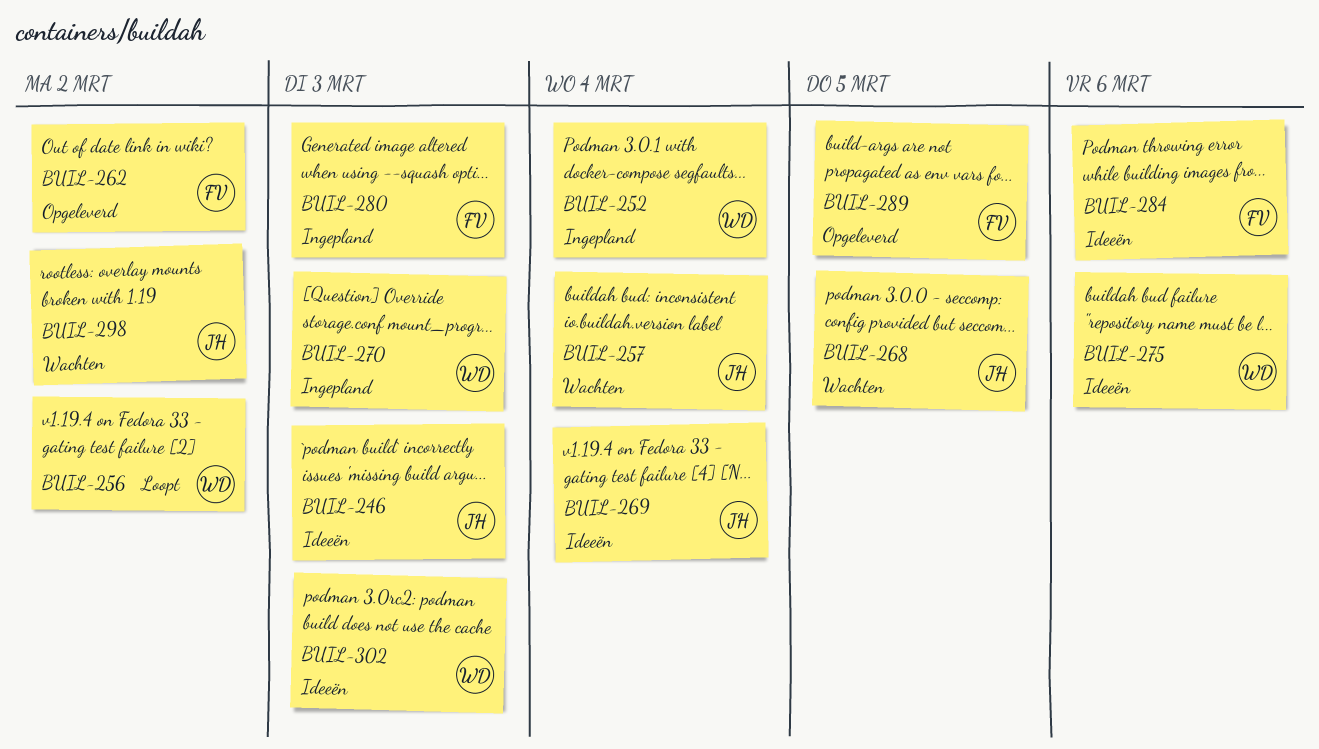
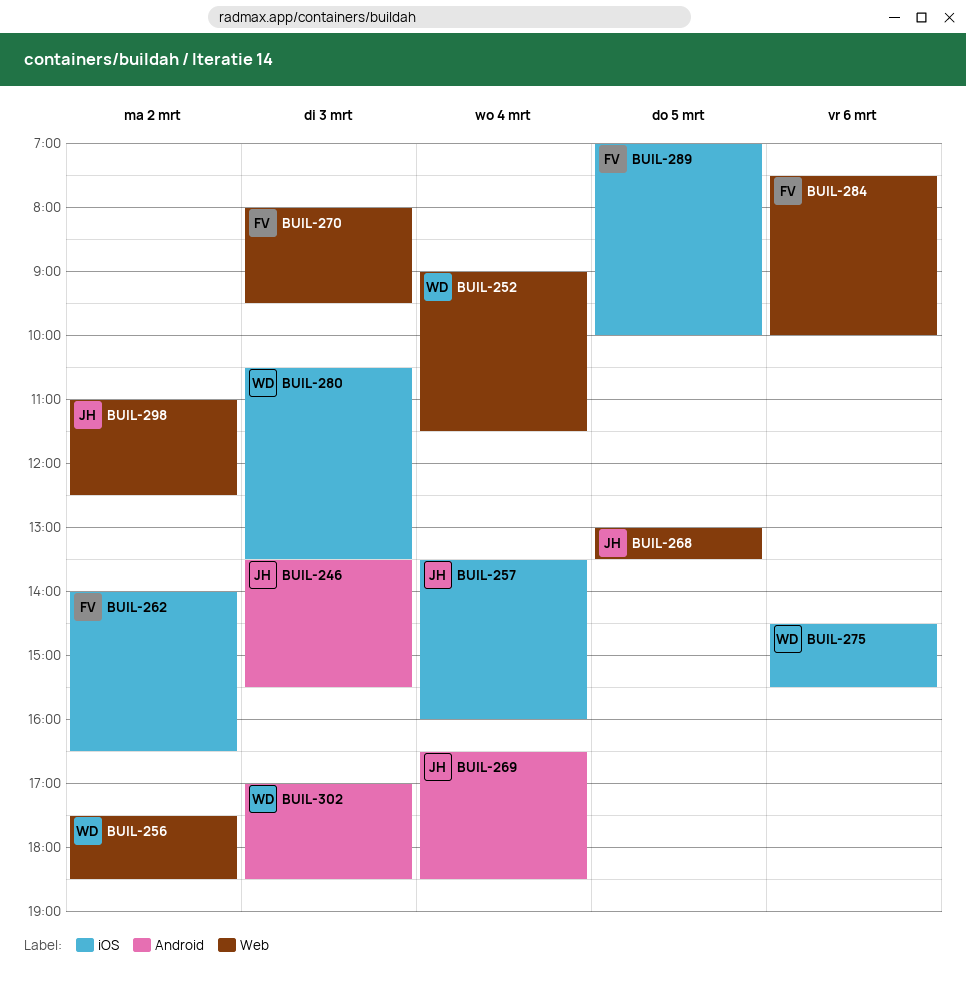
BUIL-270, owner: WD -> FV
BUIL-280, owner: FV -> WD

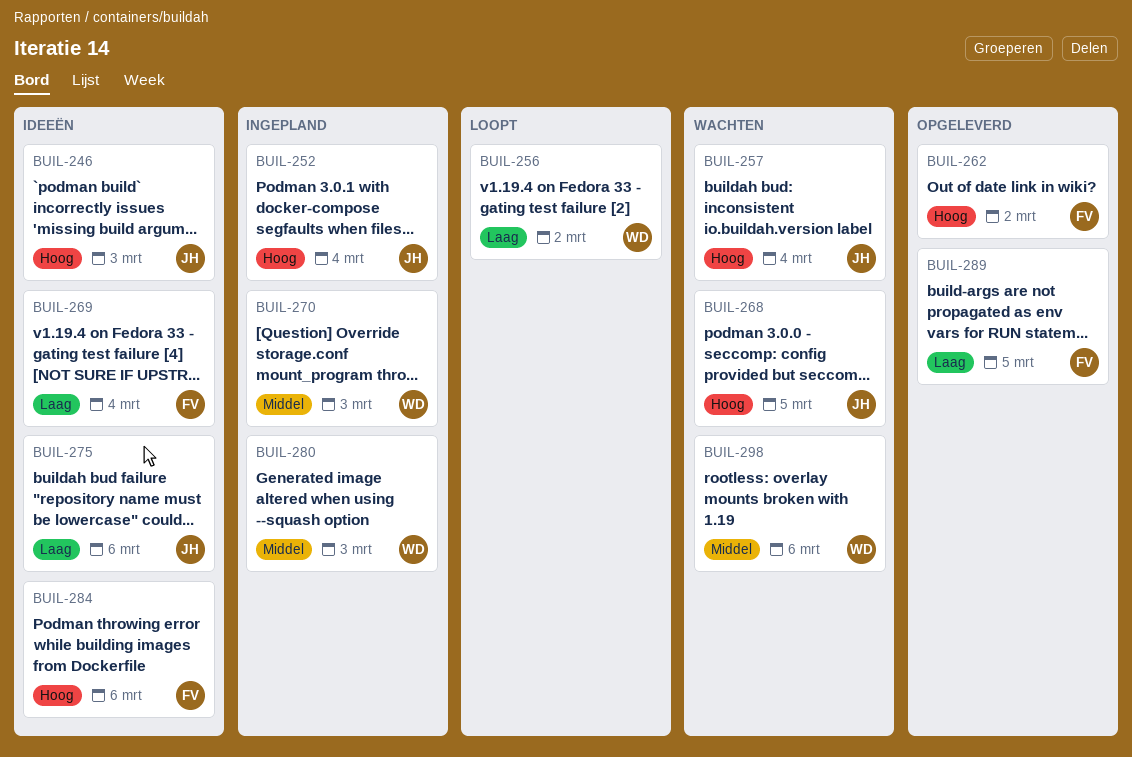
BUIL-252, owner: WD -> JH
BUIL-269, owner: JH -> FV
BUIL-270, owner: FV -> WD
BUIL-275, owner: WD -> JH
BUIL-298, owner: JH -> WD
BUIL-298, day: Mar 2 -> Mar 6
BUIL-302: present -> none

